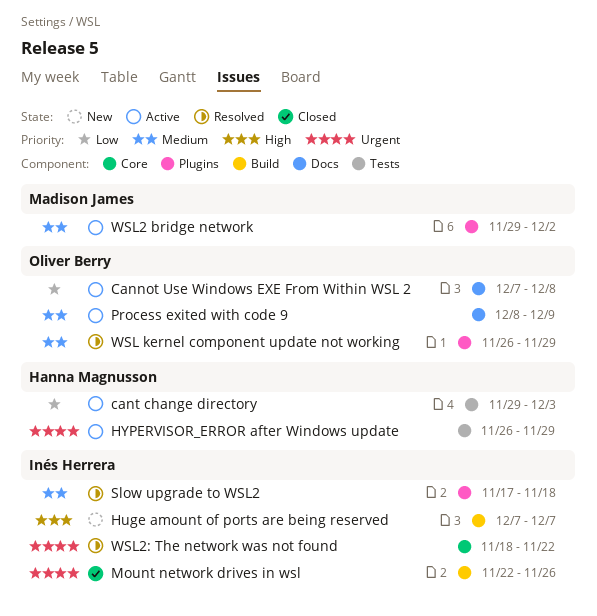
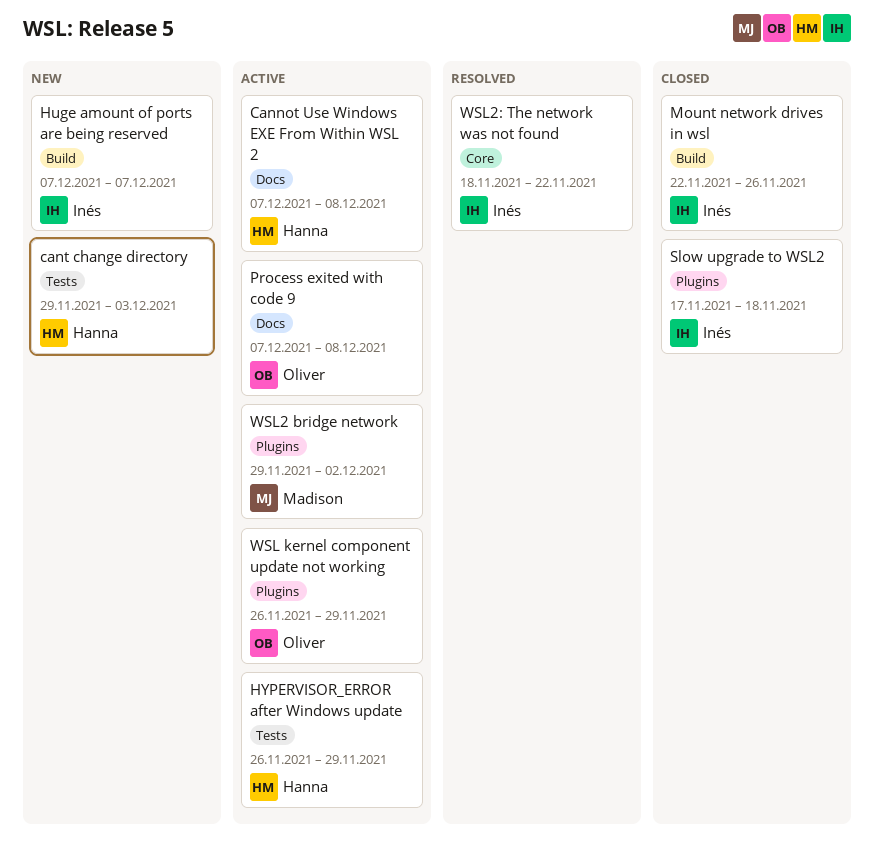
Cannot Use Windows EXE From Within WSL 2, owner: Oliver Berry -> Hanna Magnusson
cant change directory, status: Active -> New
Process exited with code 9, start: Dec 8 -> Dec 7
Process exited with code 9, due: Dec 9 -> Dec 8
Slow upgrade to WSL2, status: Resolved -> Closed
WSL kernel component update not working, status: Resolved -> Active

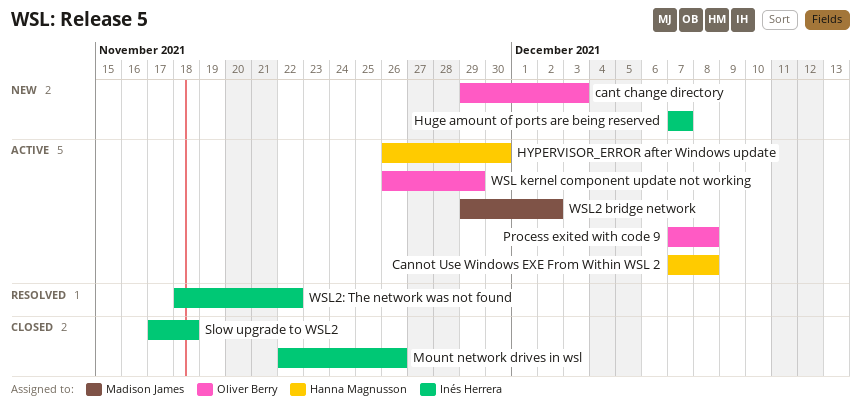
cant change directory, owner: Hanna Magnusson -> Oliver Berry
HYPERVISOR_ERROR after Windows update, due: Nov 29 -> Nov 30

